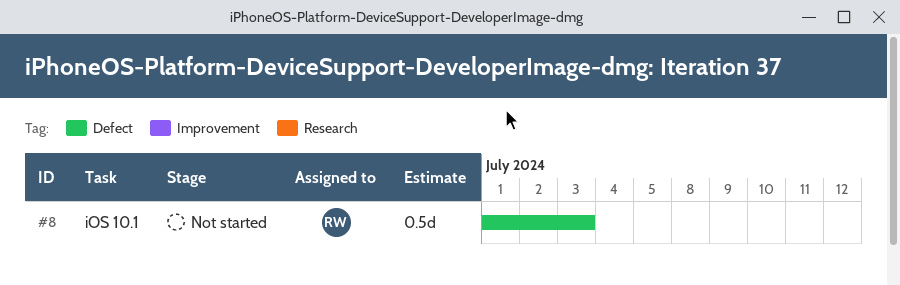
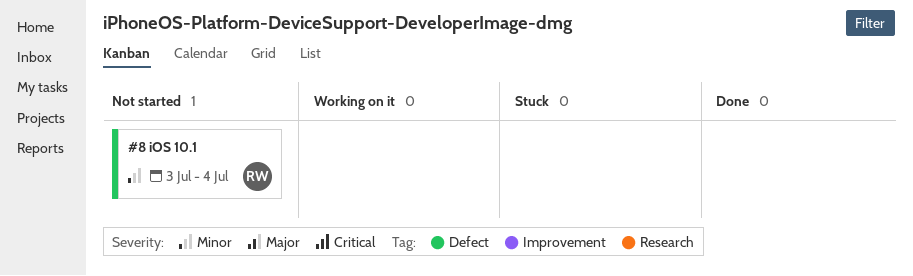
#8, start: Jul 1 -> Jul 3
#8, due: Jul 3 -> Jul 4

